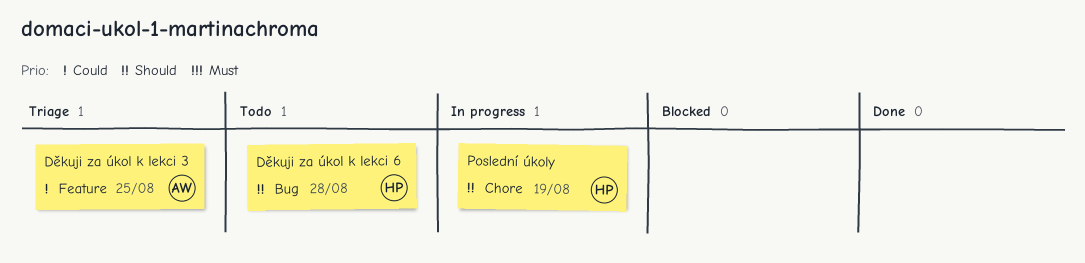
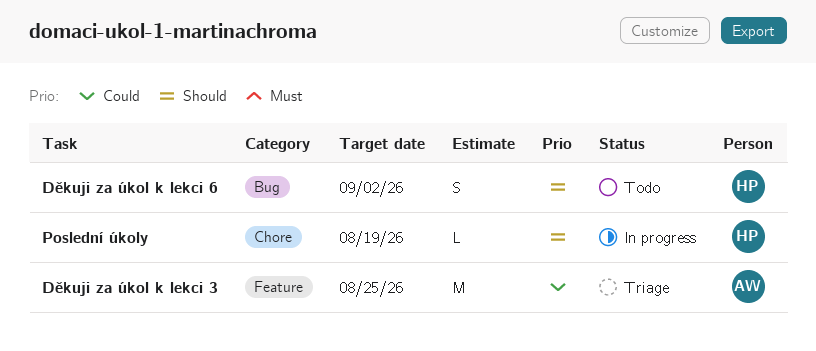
Děkuji za úkol k lekci 6, due: Aug 28 -> Sep 2

